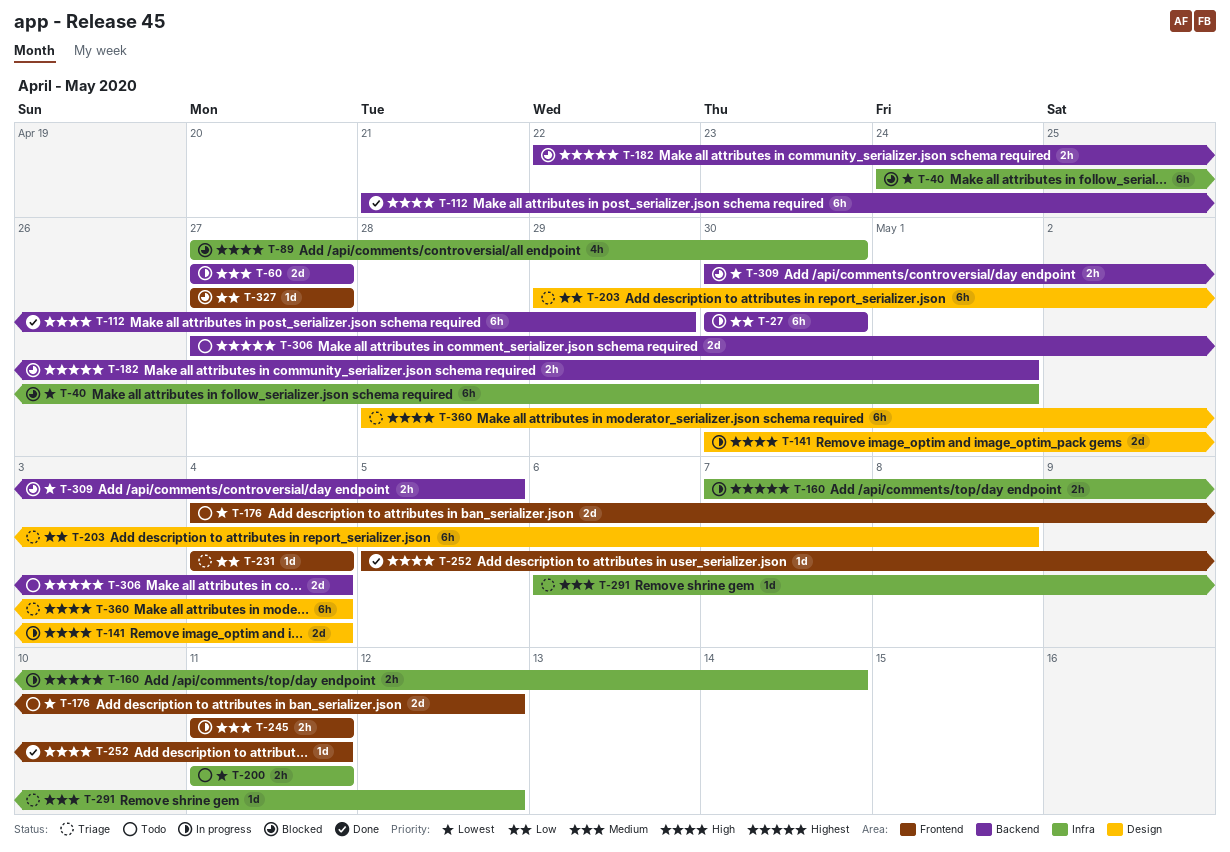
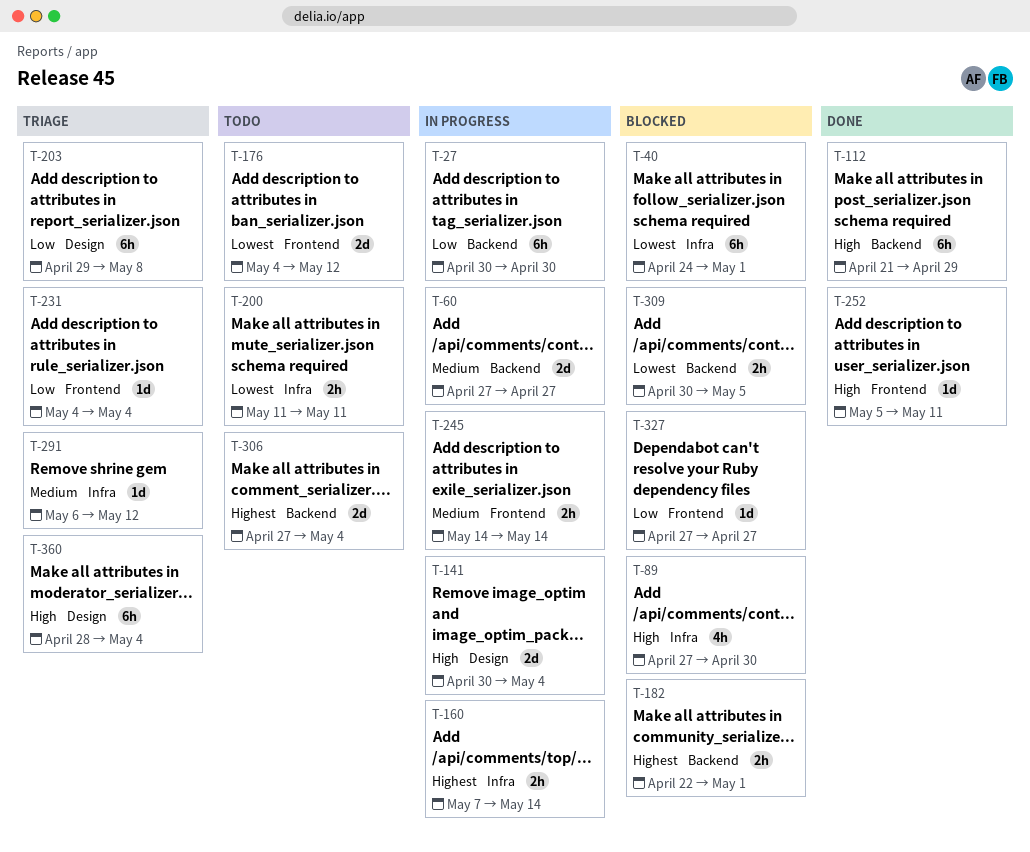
T-245, start: May 11 -> May 14
T-245, due: May 11 -> May 14

